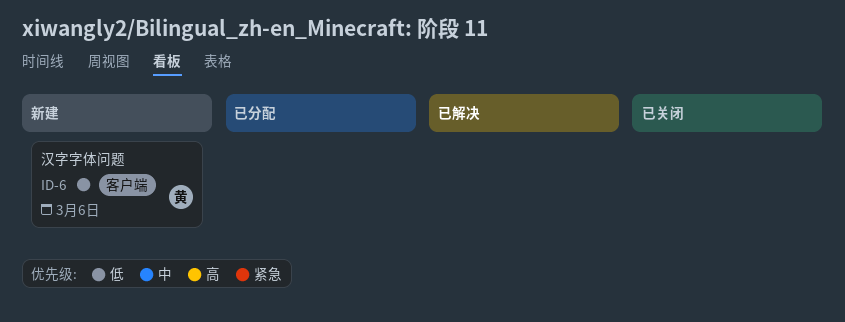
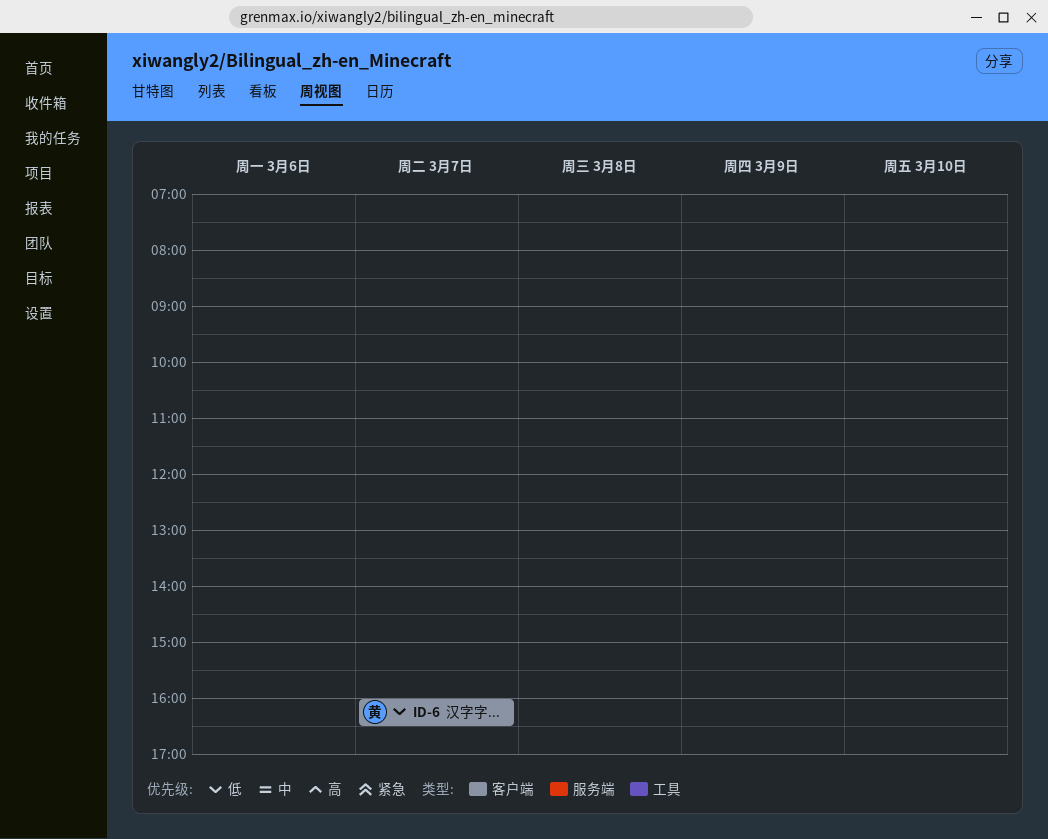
ID-6, day: Mar 6 -> Mar 7

